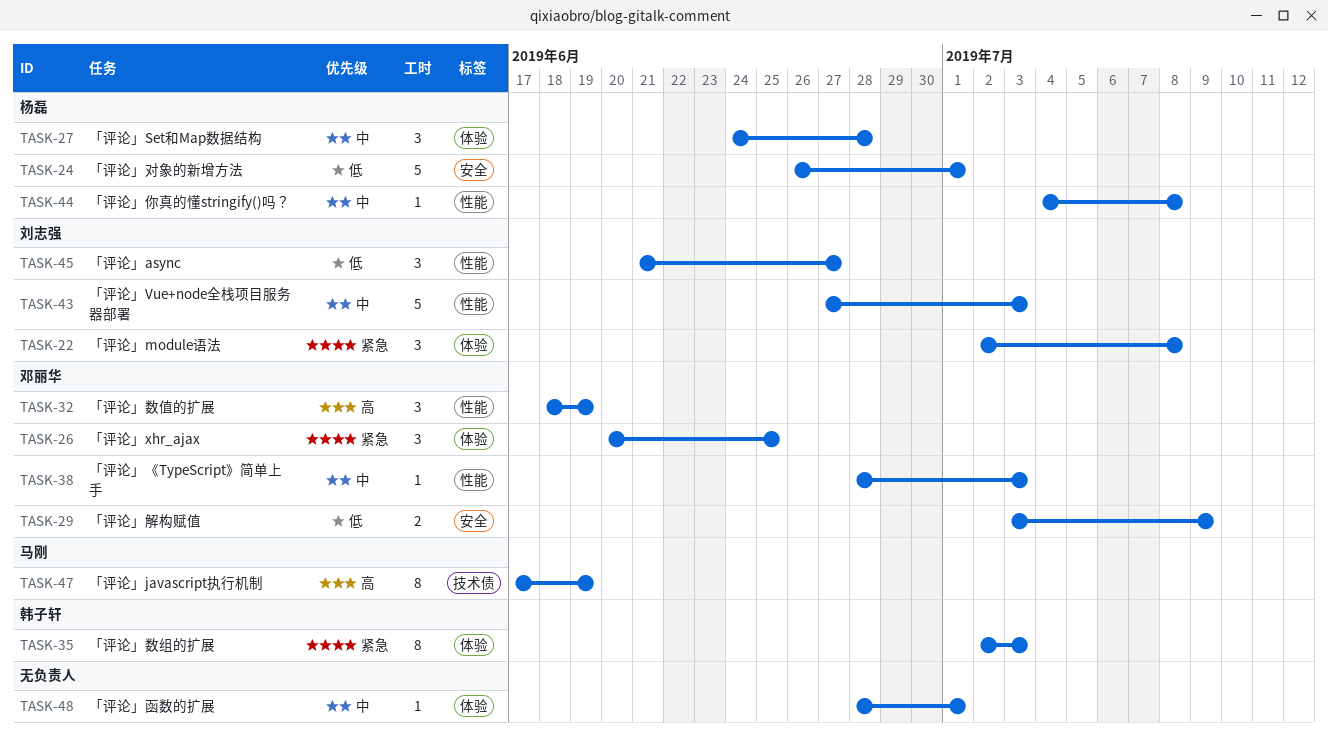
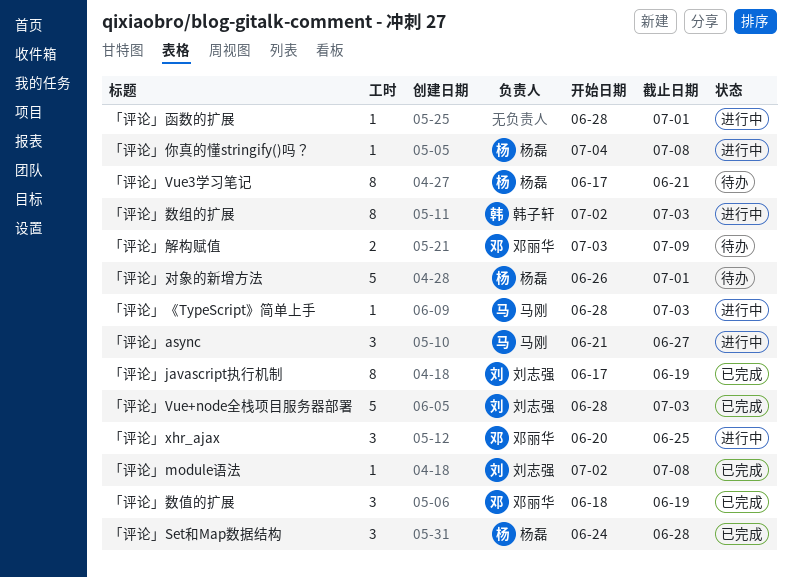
「评论」async, owner: 刘志强 -> 马刚
「评论」javascript执行机制, owner: 马刚 -> 刘志强
「评论」module语法, estimate: 3 -> 1
「评论」Vue+node全栈项目服务器部署, start: Jun 27 -> Jun 28
「评论」Vue3学习笔记: none -> present
「评论」《TypeScript》简单上手, owner: 邓丽华 -> 马刚

